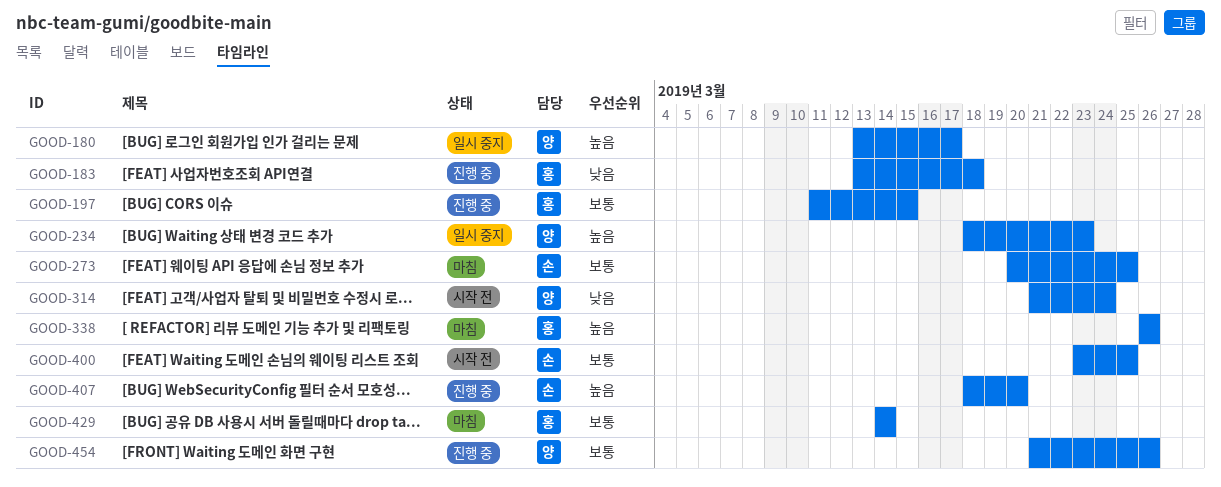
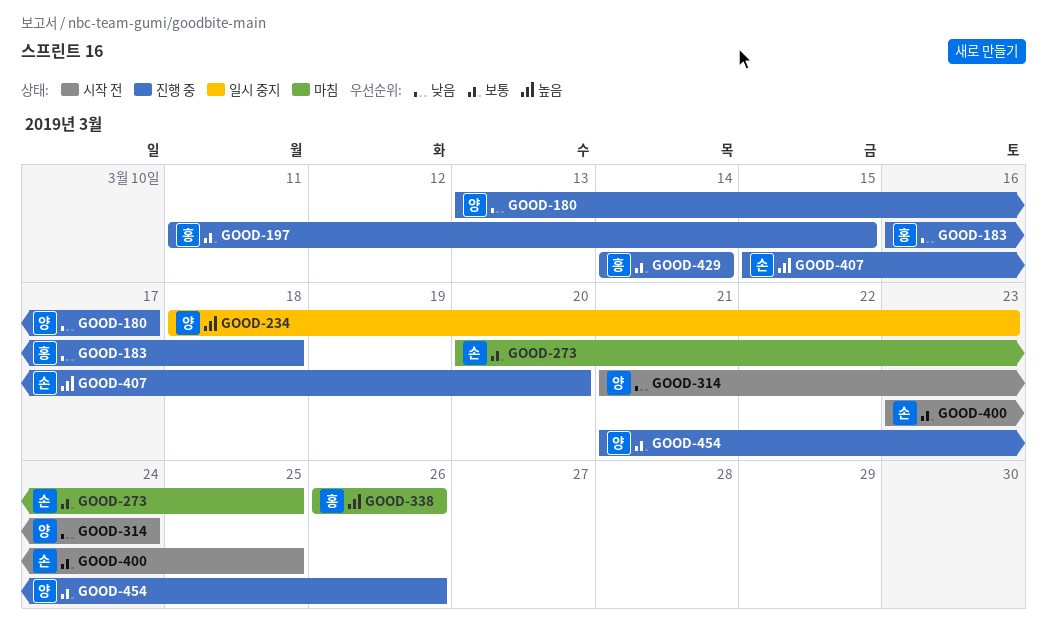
GOOD-180, status: 일시 중지 -> 진행 중
GOOD-180, priority: 높음 -> 낮음
GOOD-183, start: Mar 13 -> Mar 16
GOOD-407, start: Mar 18 -> Mar 15
GOOD-429, status: 마침 -> 진행 중

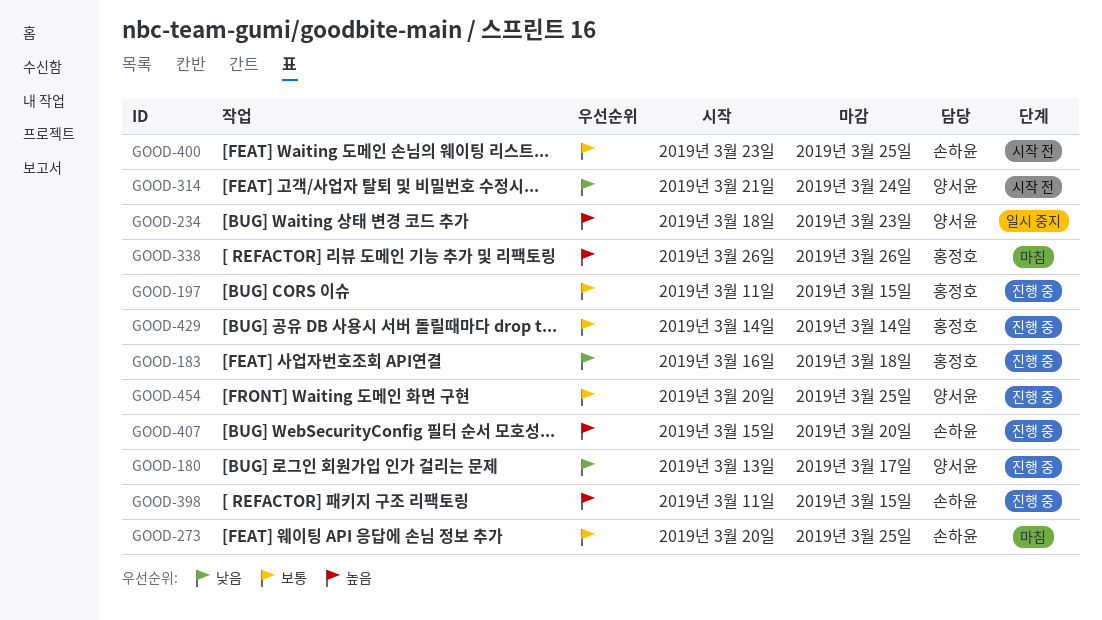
GOOD-398: none -> present
GOOD-454, start: Mar 21 -> Mar 20
GOOD-454, due: Mar 26 -> Mar 25

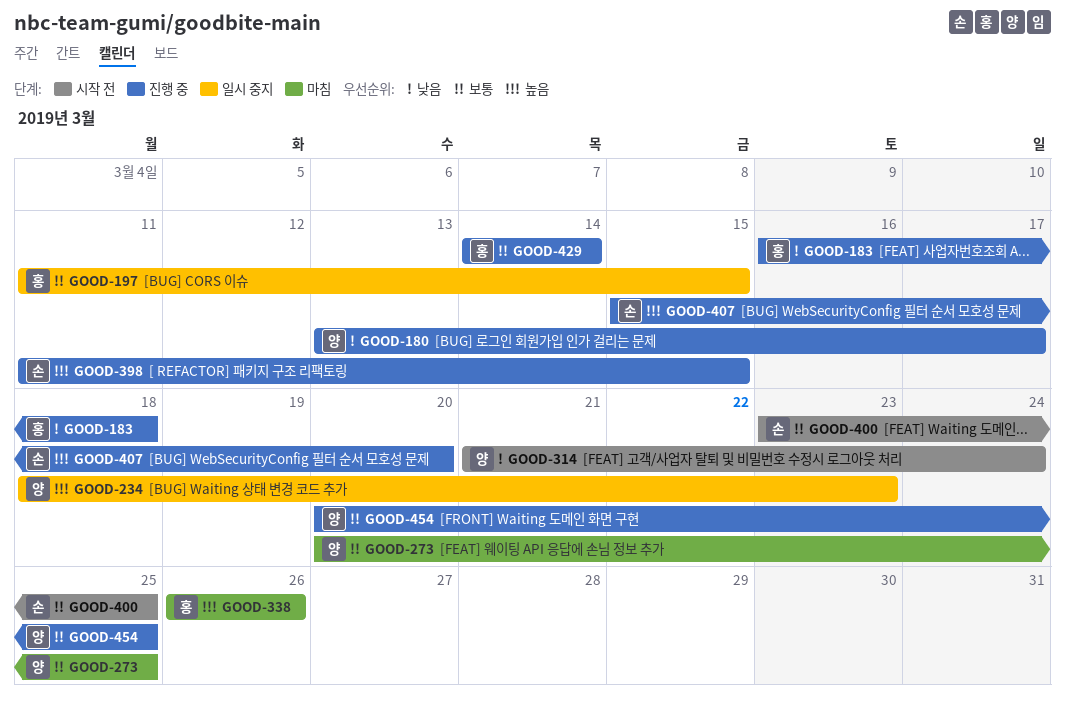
GOOD-197, status: 진행 중 -> 일시 중지
GOOD-273, owner: 손하윤 -> 양서윤

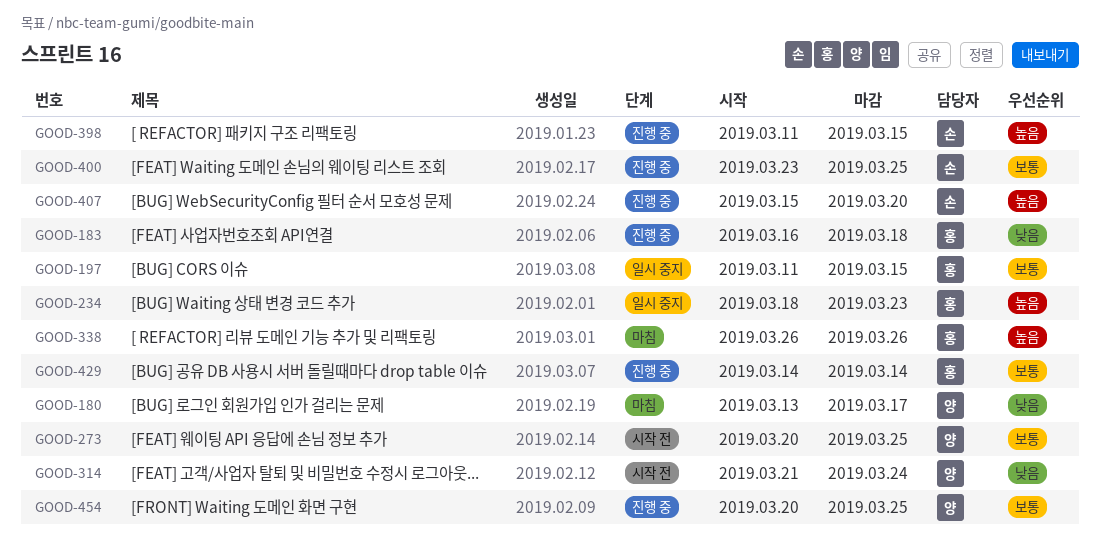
GOOD-180, status: 진행 중 -> 마침
GOOD-234, owner: 양 -> 홍
GOOD-273, status: 마침 -> 시작 전
GOOD-400, status: 시작 전 -> 진행 중

